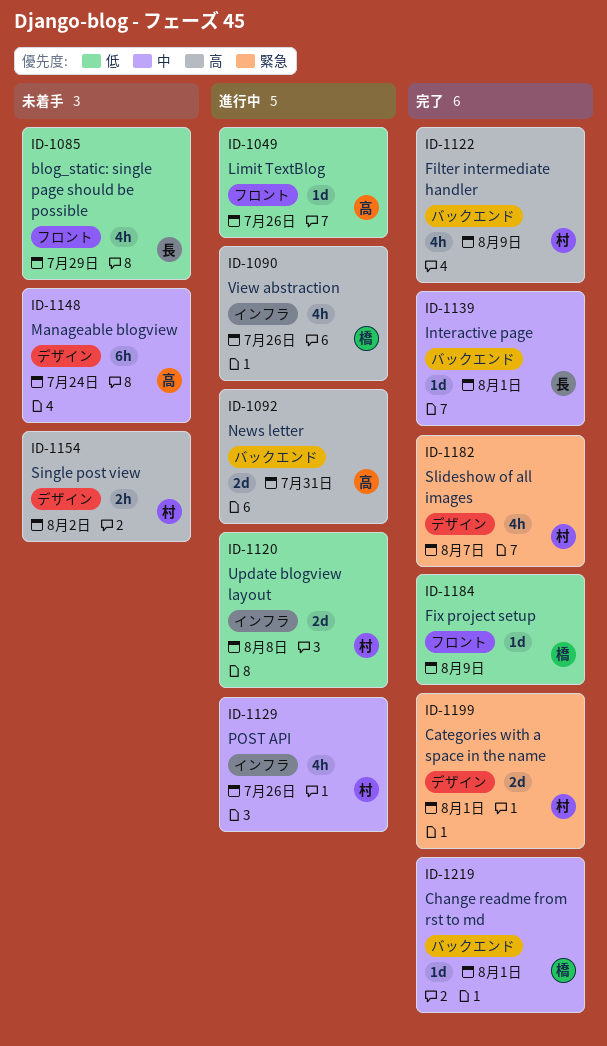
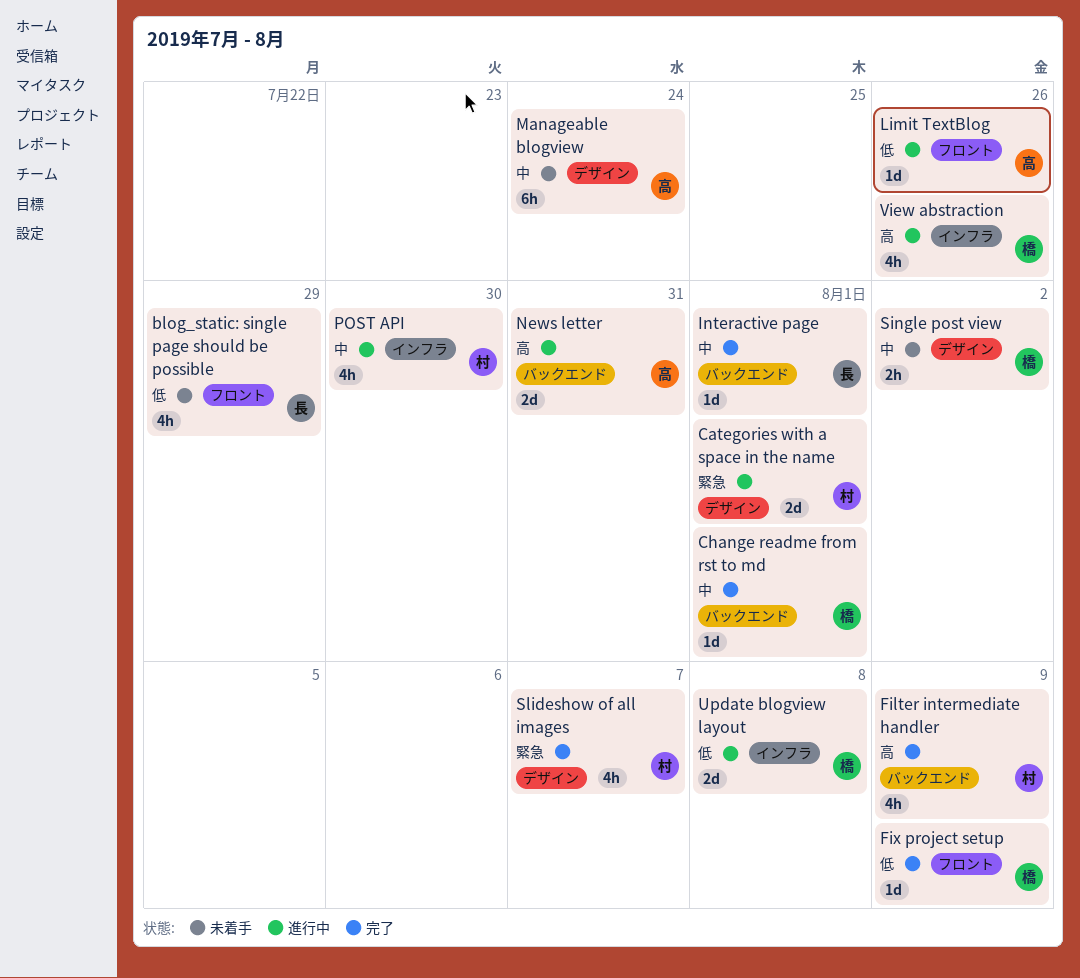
Categories with a space in the name, status: 完了 -> 進行中
POST API, due: Jul 26 -> Jul 30
Single post view, owner: 村 -> 橋
Single post view, priority: 高 -> 中
Update blogview layout, owner: 村 -> 橋

